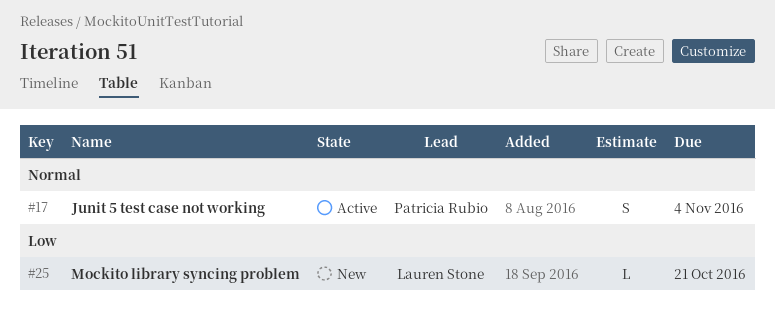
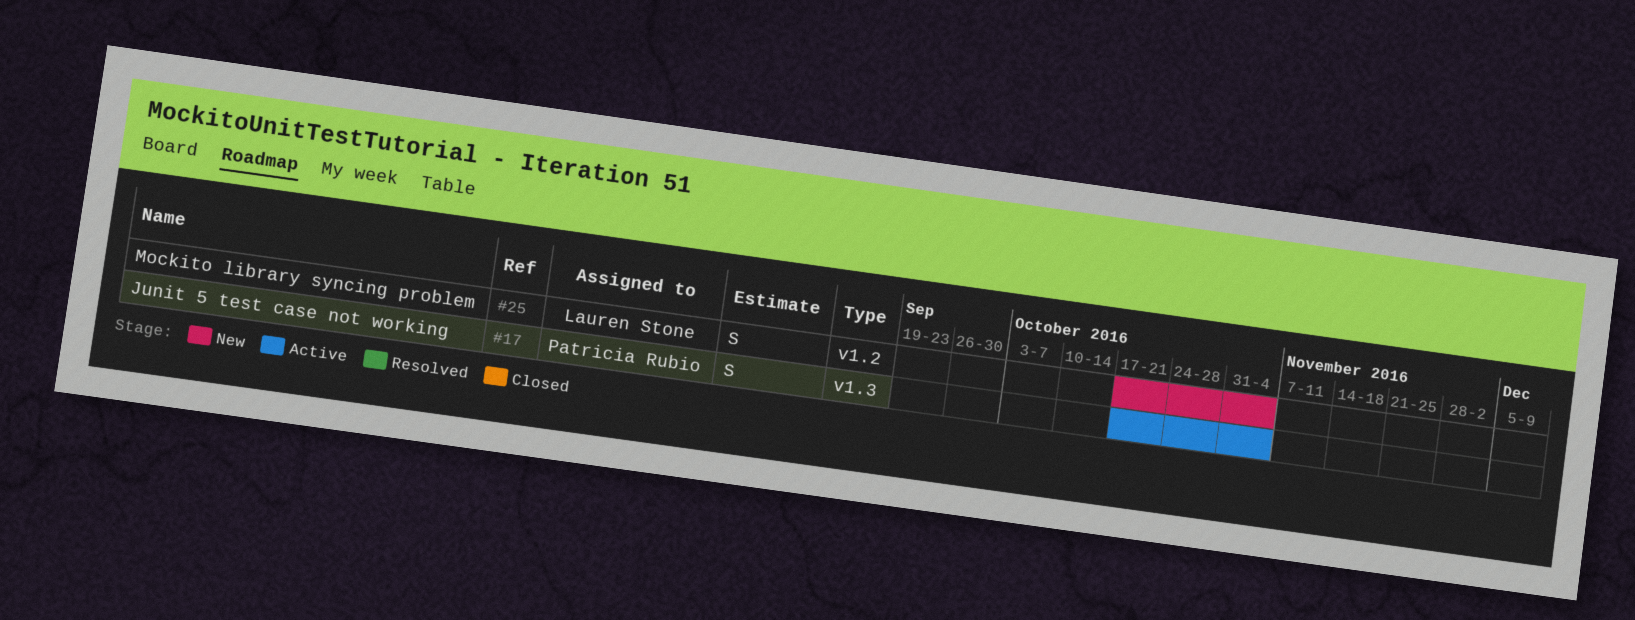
#25, estimate: L -> S
#25, due: Oct 21 -> Nov 4

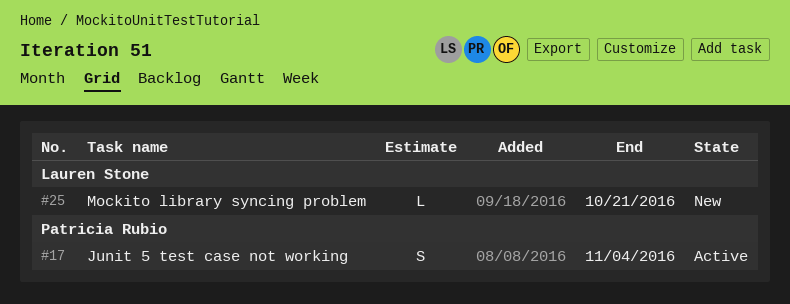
#25, estimate: S -> L
#25, due: Nov 4 -> Oct 21

